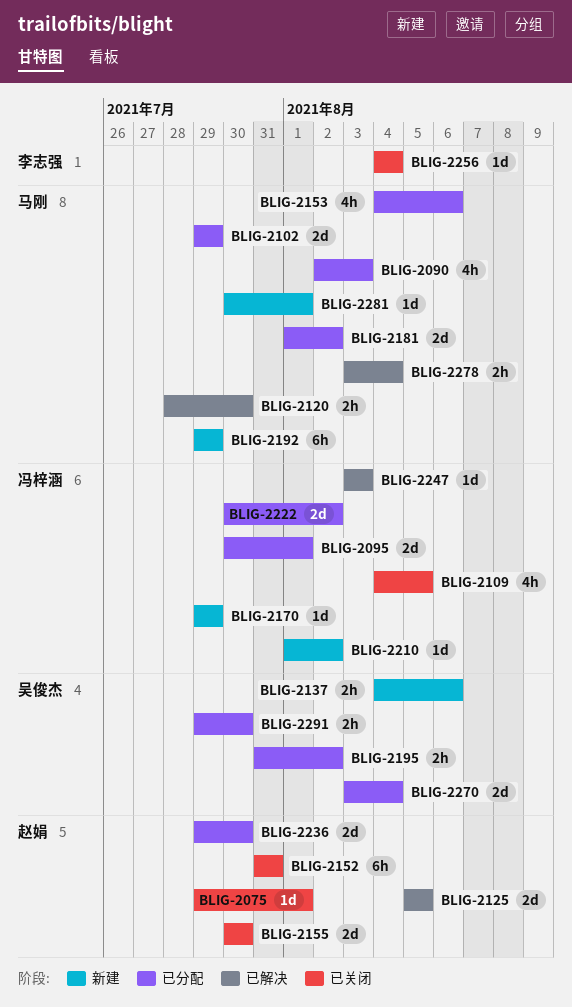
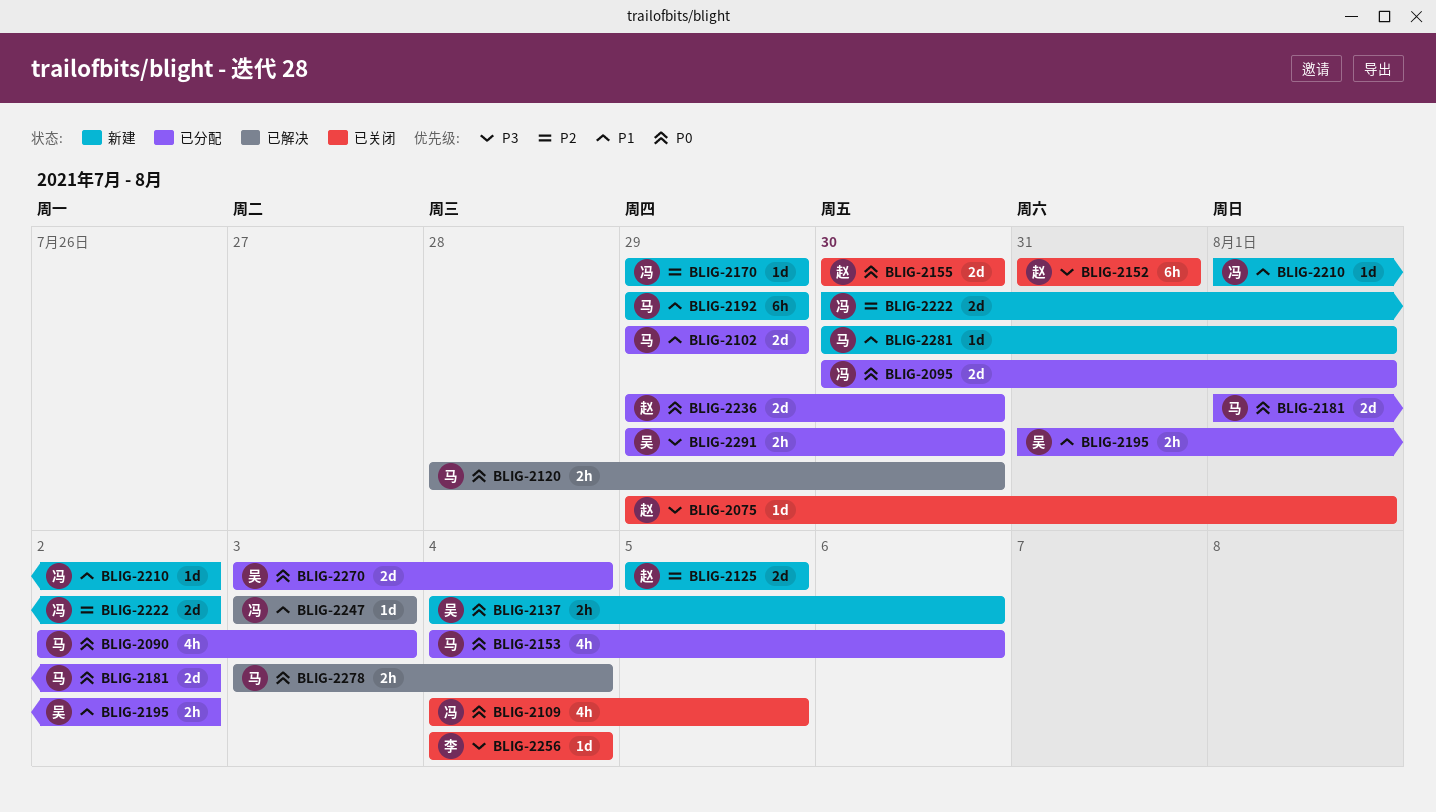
BLIG-2125, status: 已解决 -> 新建
BLIG-2222, status: 已分配 -> 新建

